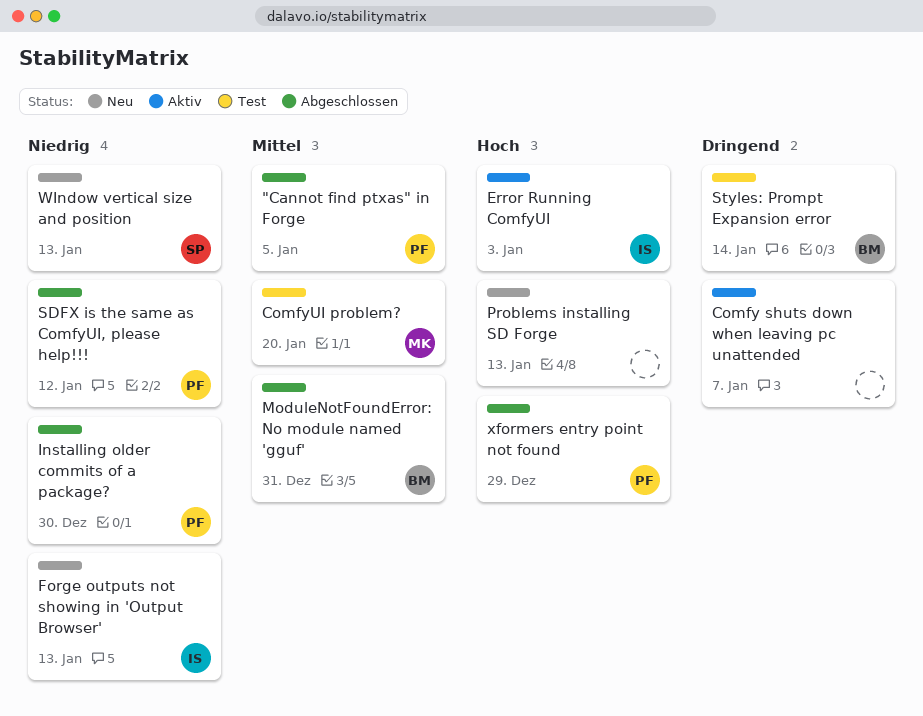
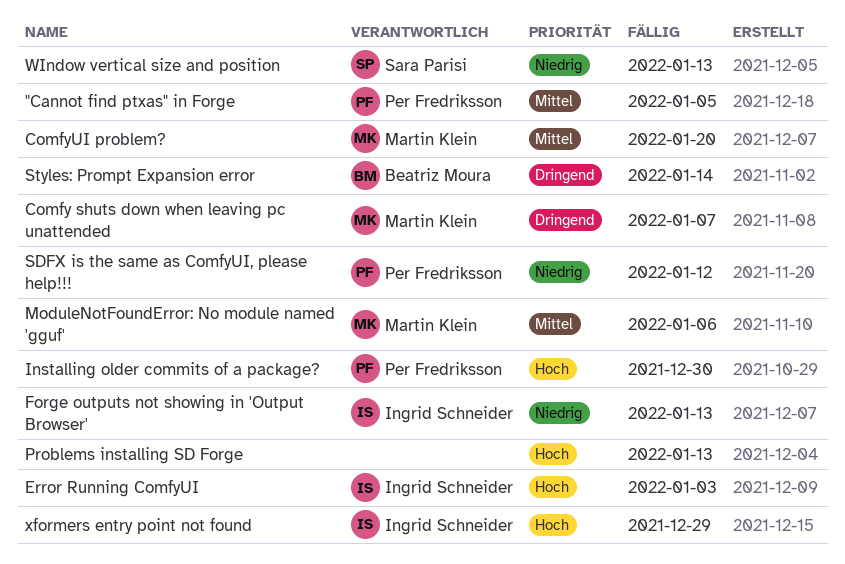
Comfy shuts down when leaving pc unattended, owner: none -> Martin Klein
Installing older commits of a package?, priority: Niedrig -> Hoch
ModuleNotFoundError: No module named 'gguf', owner: Beatriz Moura -> Martin Klein
ModuleNotFoundError: No module named 'gguf', due: Dec 31 -> Jan 6
xformers entry point not found, owner: Per Fredriksson -> Ingrid Schneider

